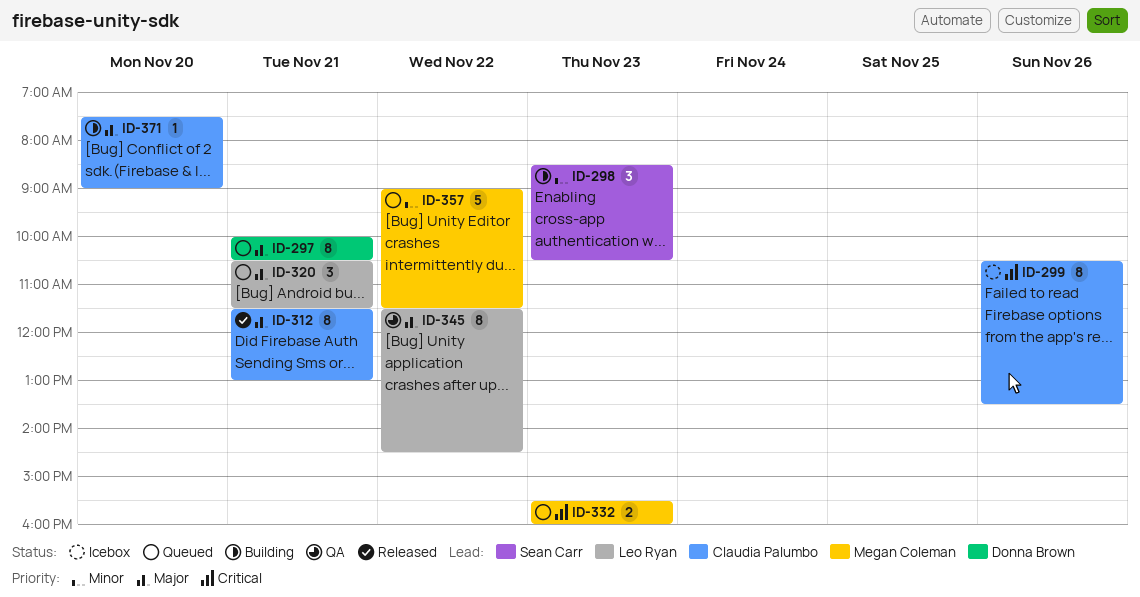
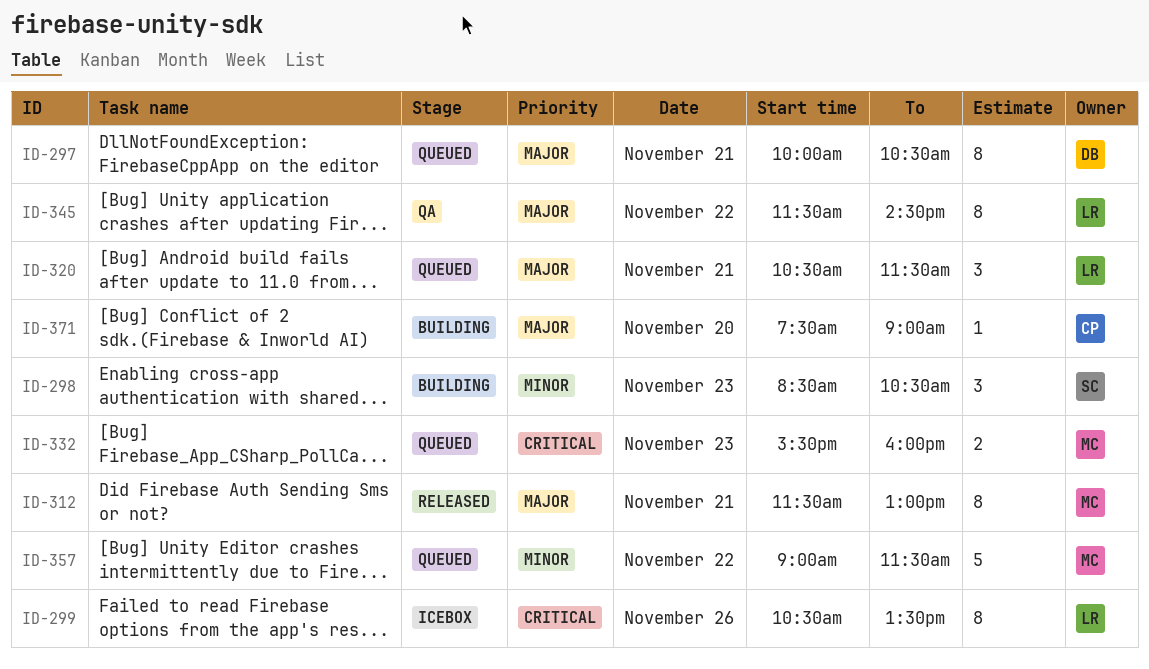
ID-299, owner: Claudia Palumbo -> Leo Ryan
ID-312, owner: Claudia Palumbo -> Megan Coleman

